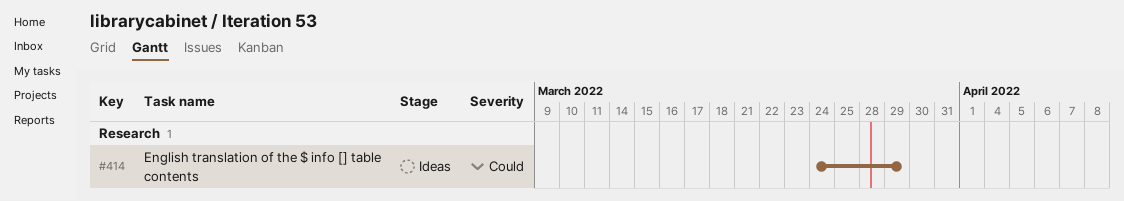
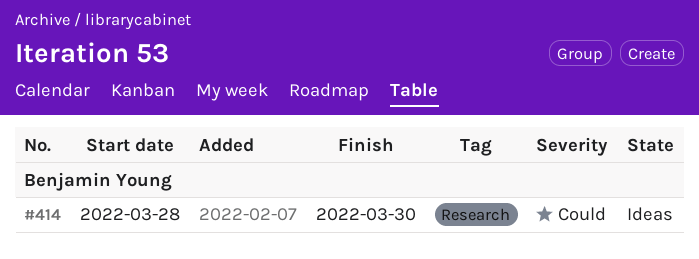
#414, start: Mar 24 -> Mar 28
#414, due: Mar 29 -> Mar 30

